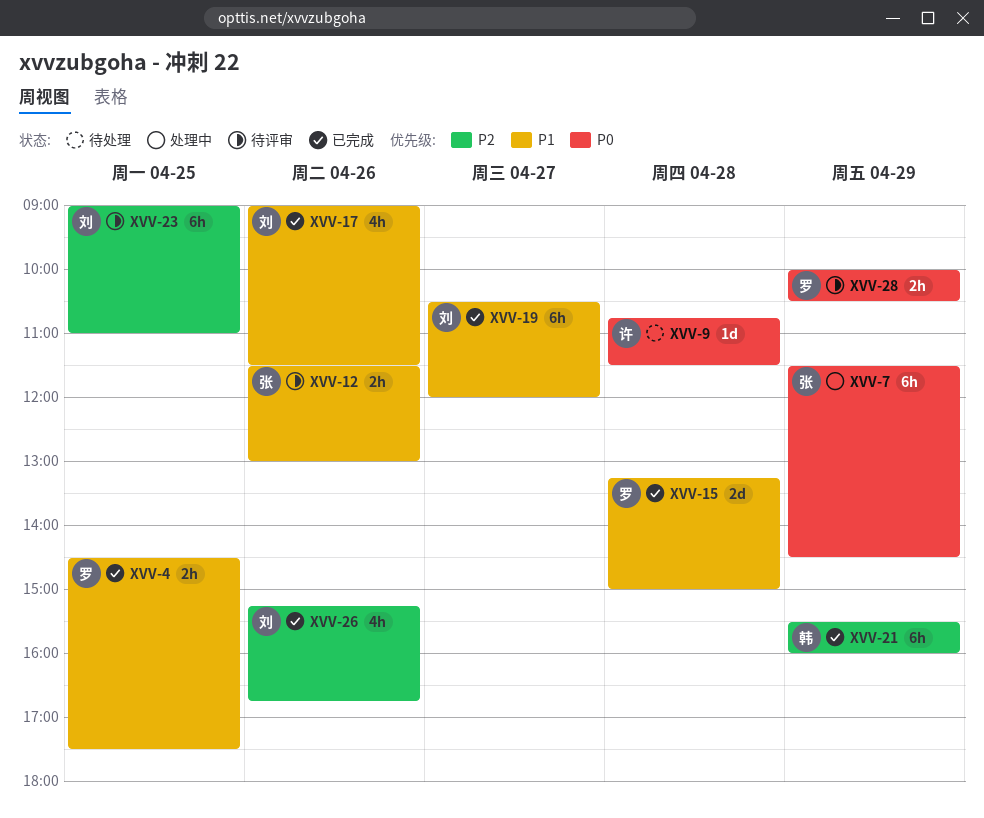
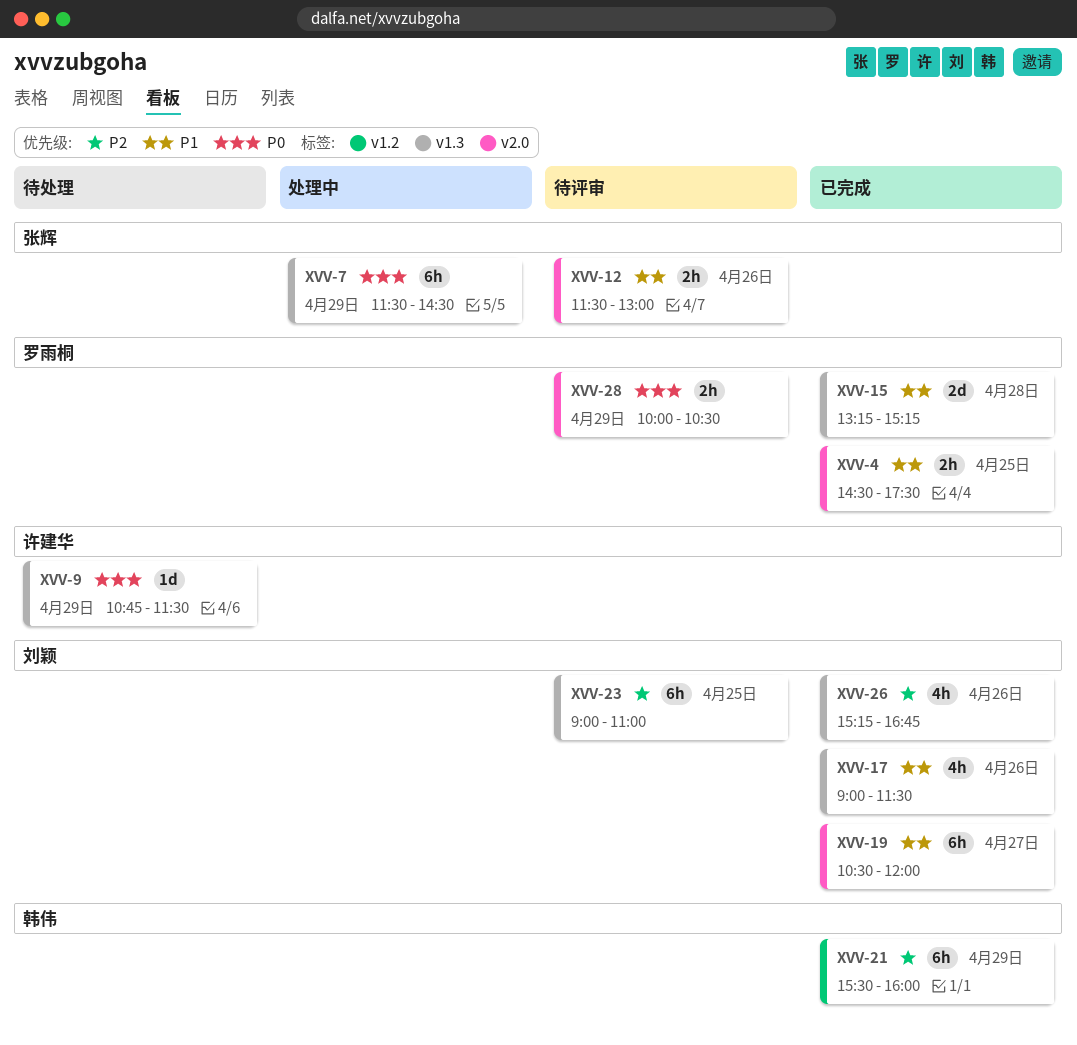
XVV-9, day: Apr 28 -> Apr 29
XVV-15, ends: 15:00 -> 15:15

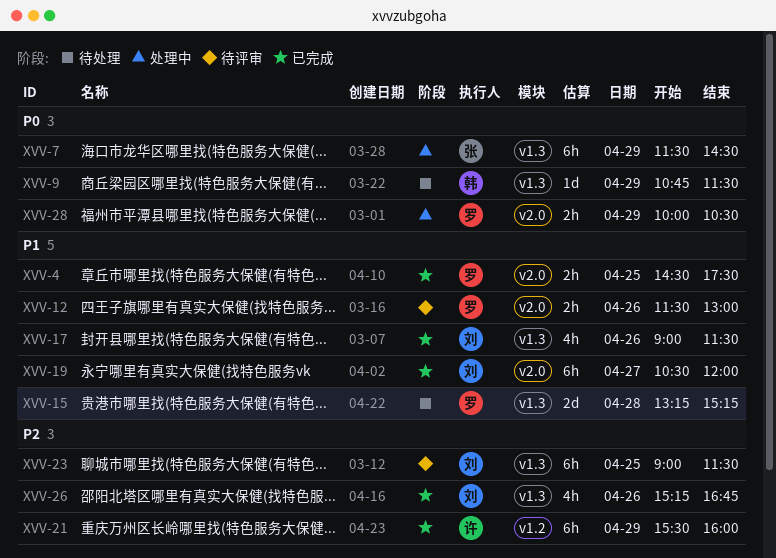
XVV-9, owner: 许建华 -> 韩伟
XVV-12, owner: 张辉 -> 罗雨桐
XVV-15, status: 已完成 -> 待处理
XVV-21, owner: 韩伟 -> 许建华
XVV-23, ends: 11:00 -> 11:30
XVV-28, status: 待评审 -> 处理中

